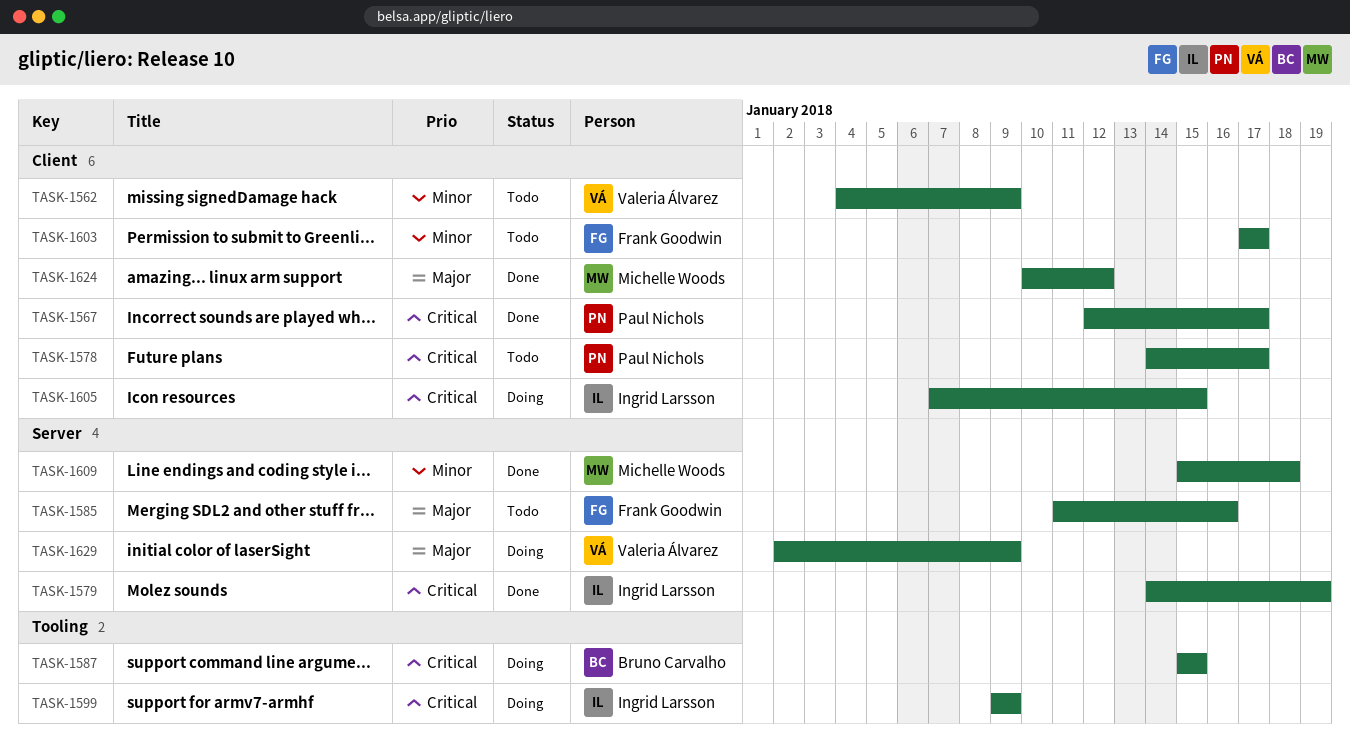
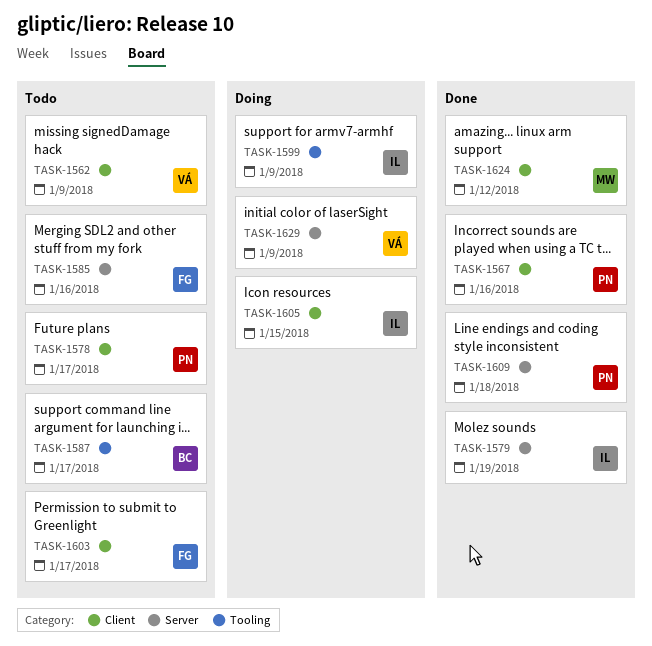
TASK-1567, due: Jan 17 -> Jan 16
TASK-1587, status: Doing -> Todo
TASK-1587, due: Jan 15 -> Jan 17
TASK-1609, owner: Michelle Woods -> Paul Nichols

